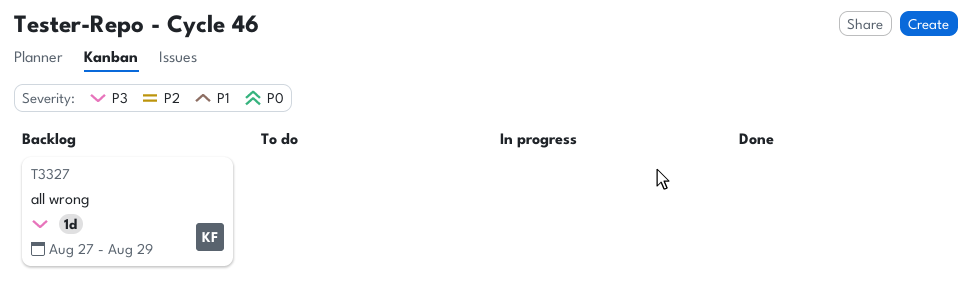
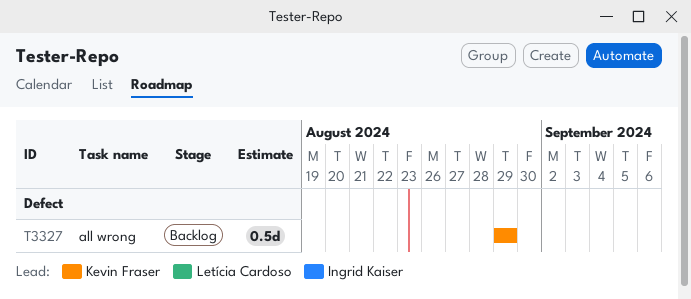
T3327, estimate: 1d -> 0.5d
T3327, start: Aug 27 -> Aug 29

